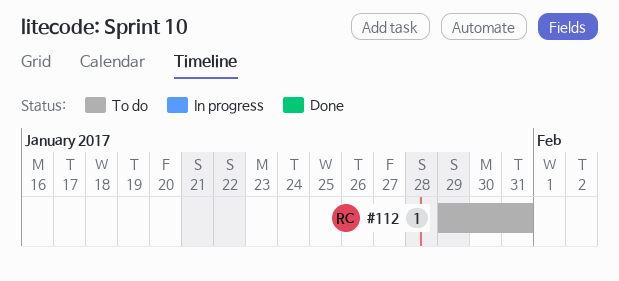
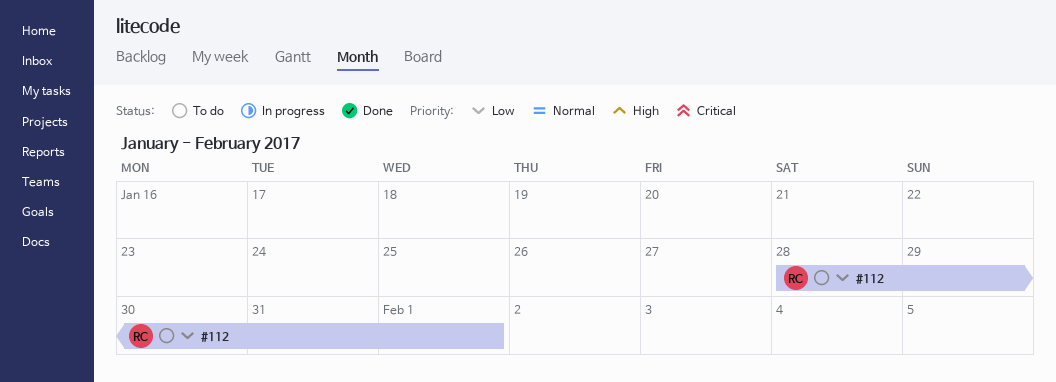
#112, start: Jan 29 -> Jan 28
#112, due: Jan 31 -> Feb 1

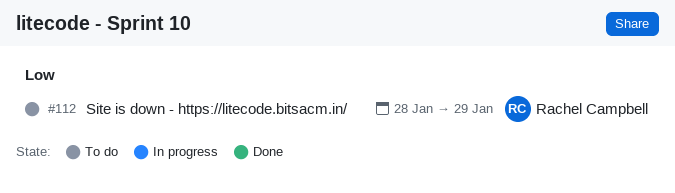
#112, due: Feb 1 -> Jan 29

